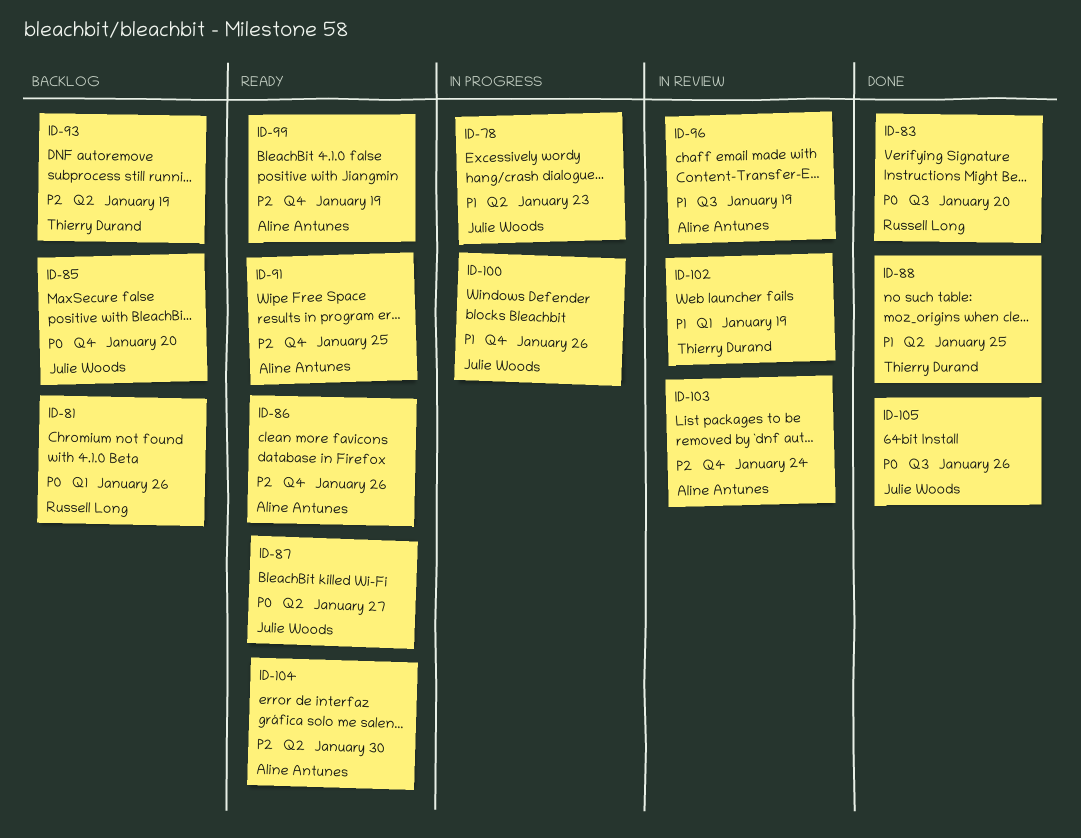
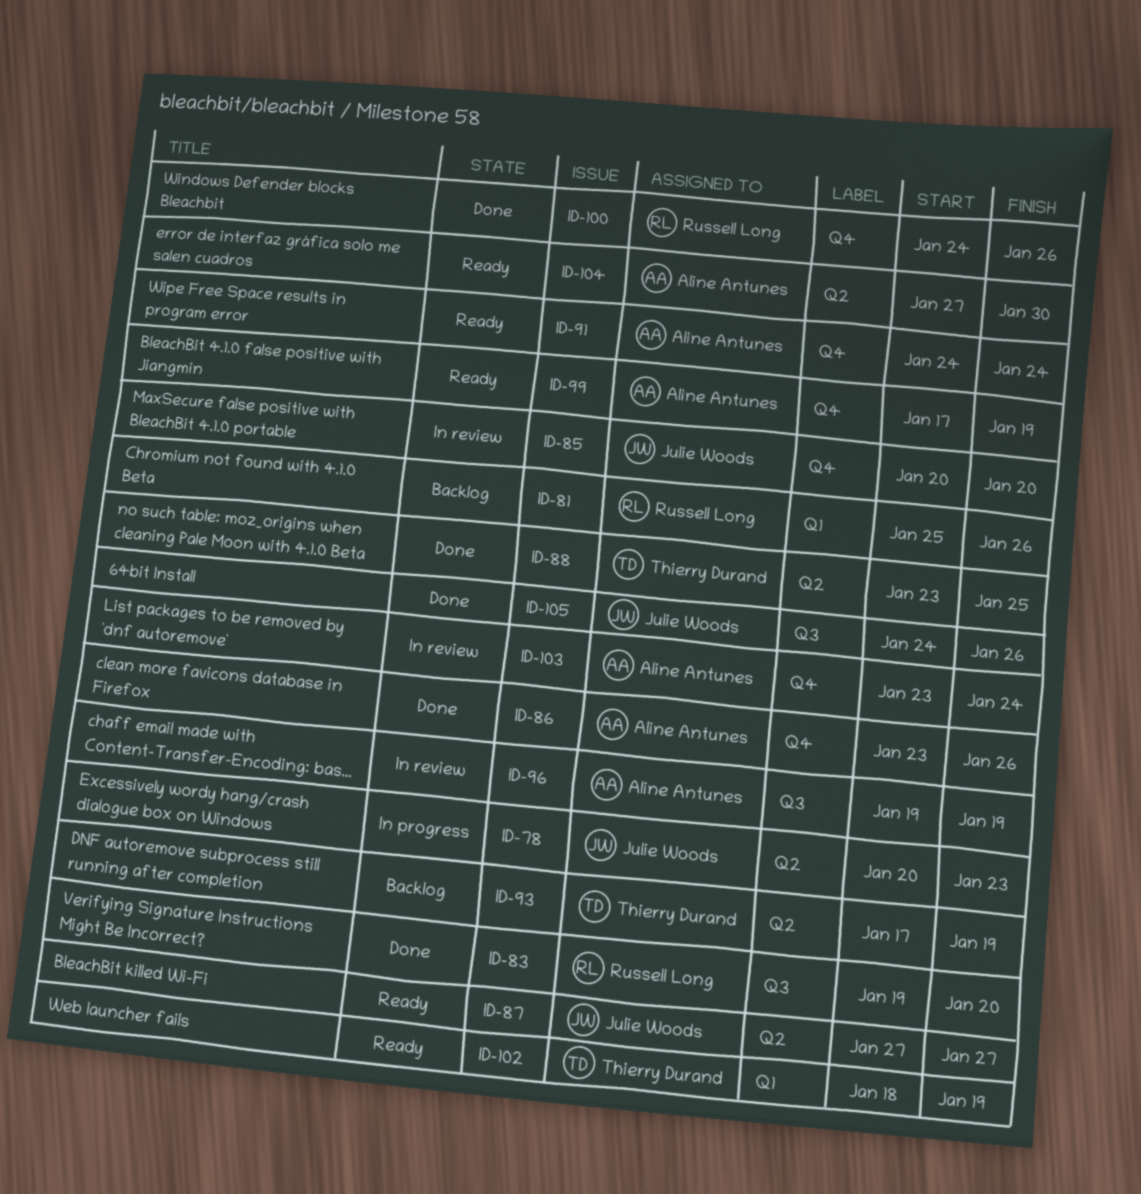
ID-85, status: Backlog -> In review
ID-86, status: Ready -> Done
ID-91, due: Jan 25 -> Jan 24
ID-100, status: In progress -> Done
ID-100, owner: Julie Woods -> Russell Long
ID-102, status: In review -> Ready

